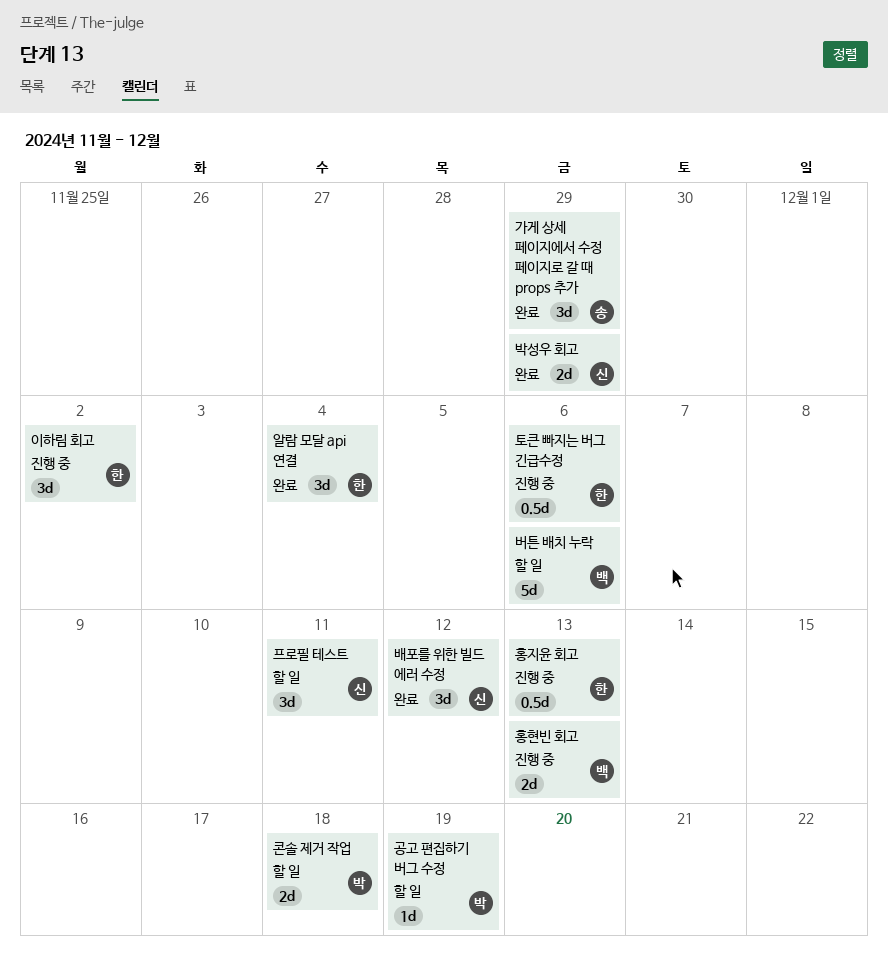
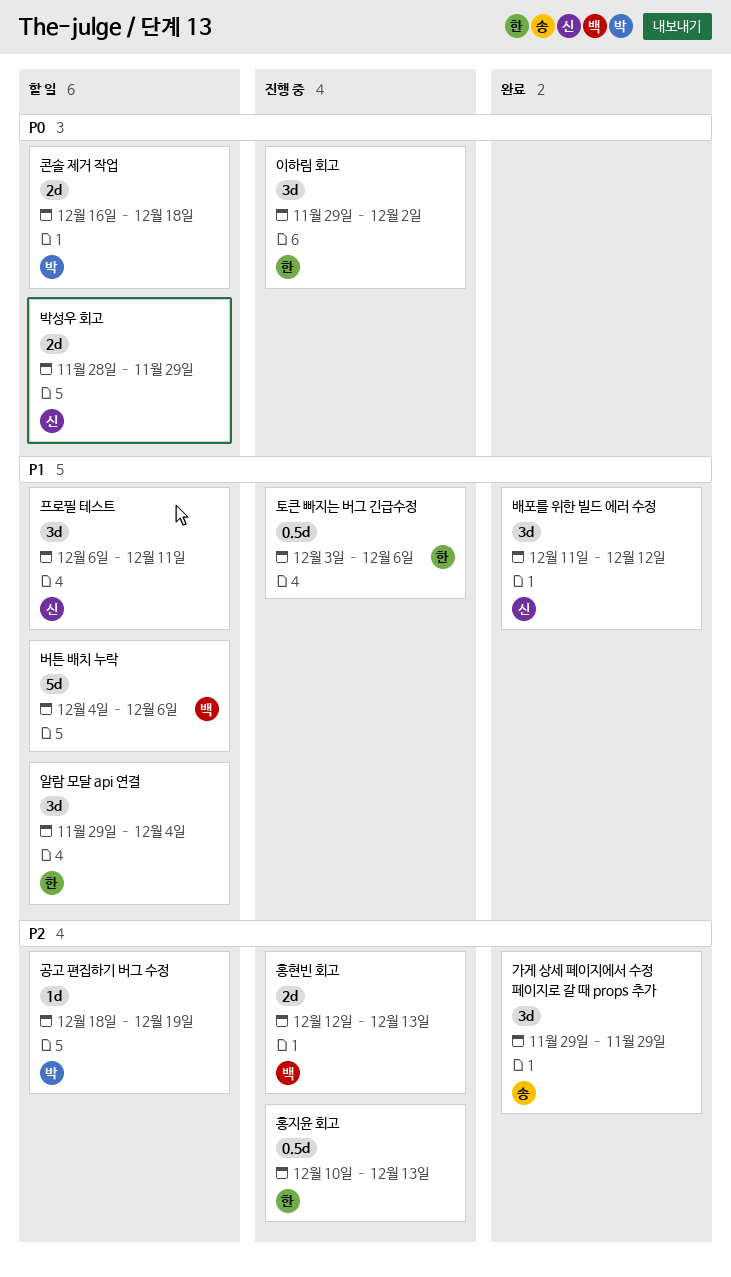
박성우 회고, status: 완료 -> 할 일
알람 모달 api 연결, status: 완료 -> 할 일

